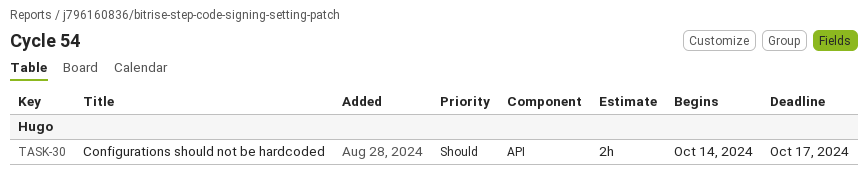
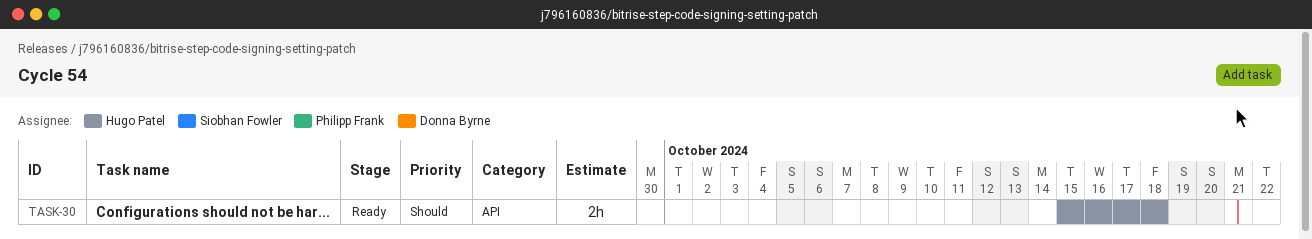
TASK-30, start: Oct 14 -> Oct 15
TASK-30, due: Oct 17 -> Oct 18

